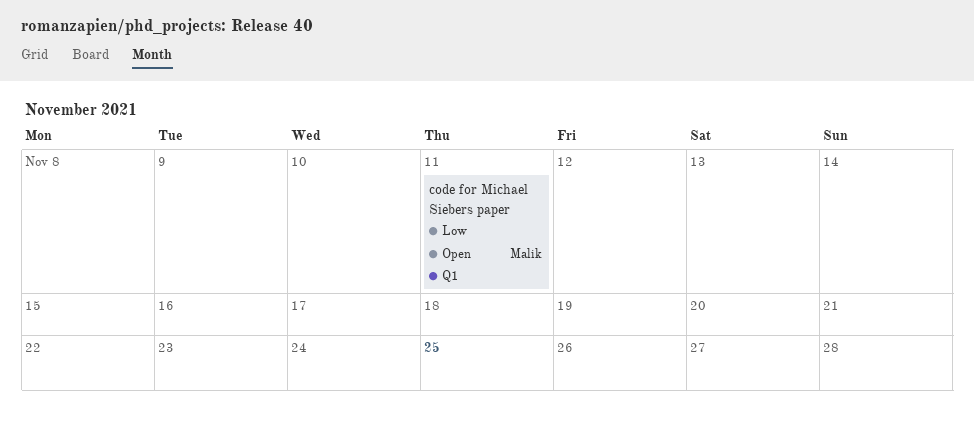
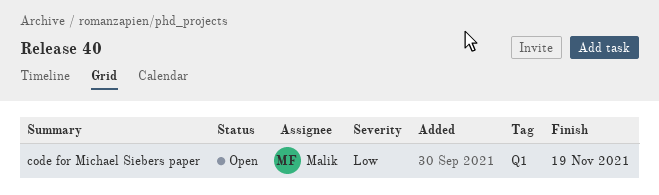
code for Michael Siebers paper, due: Nov 11 -> Nov 19

